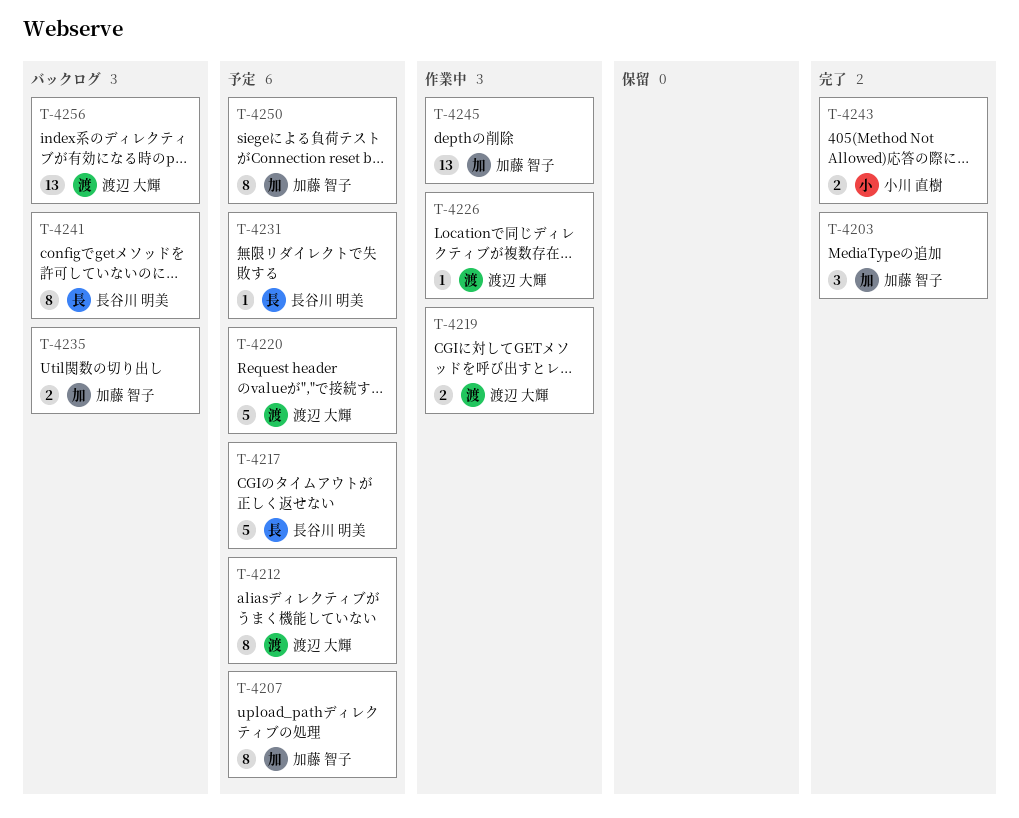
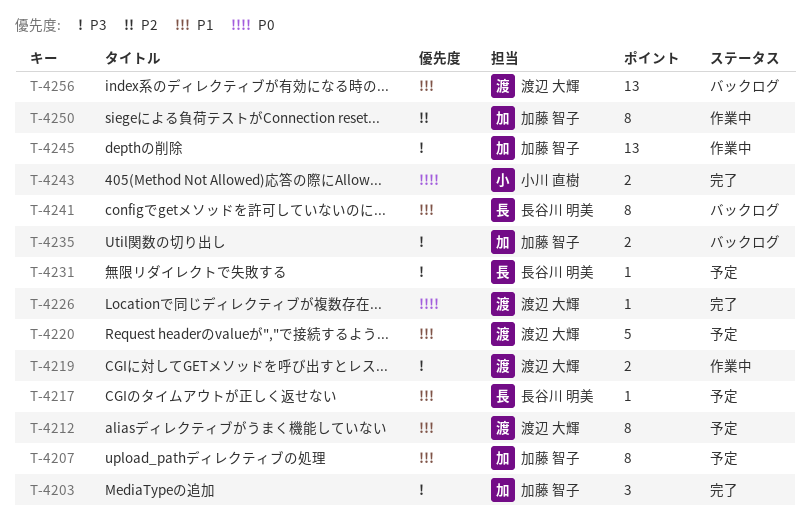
T-4217, estimate: 5 -> 1
T-4226, status: 作業中 -> 完了
T-4250, status: 予定 -> 作業中

